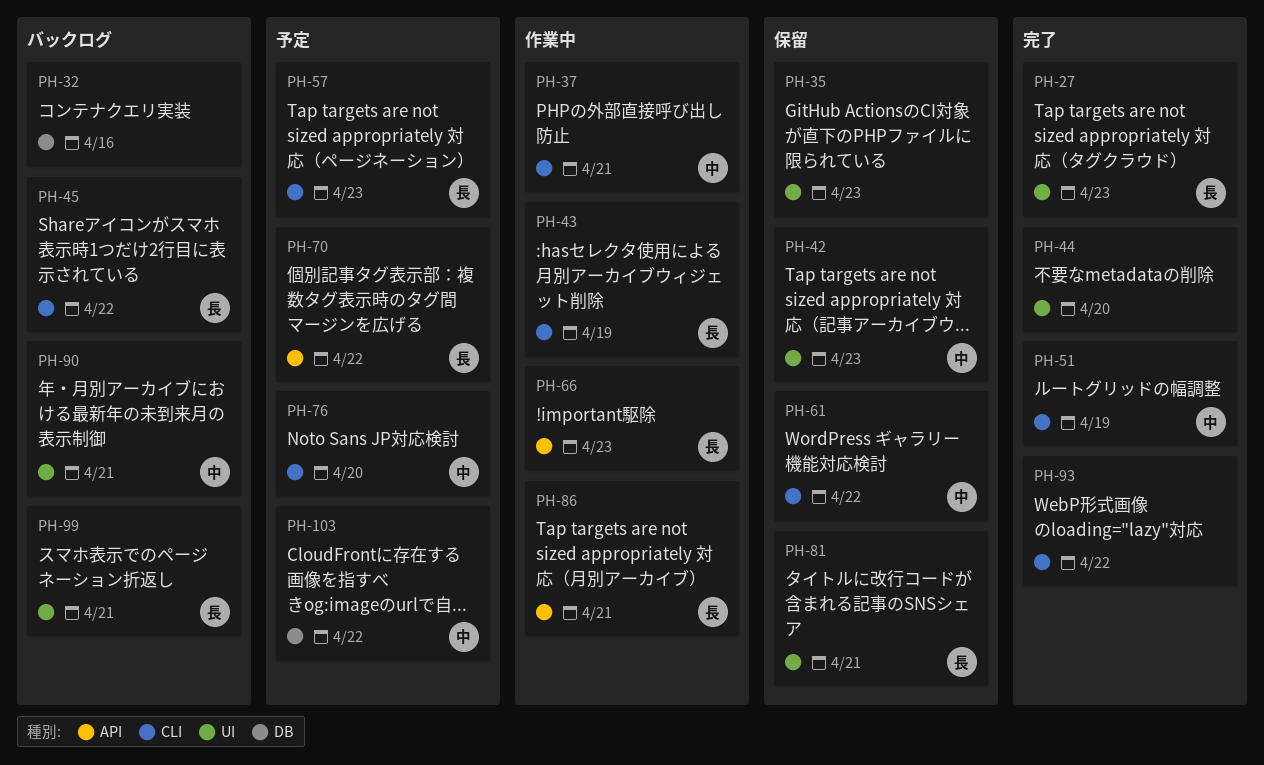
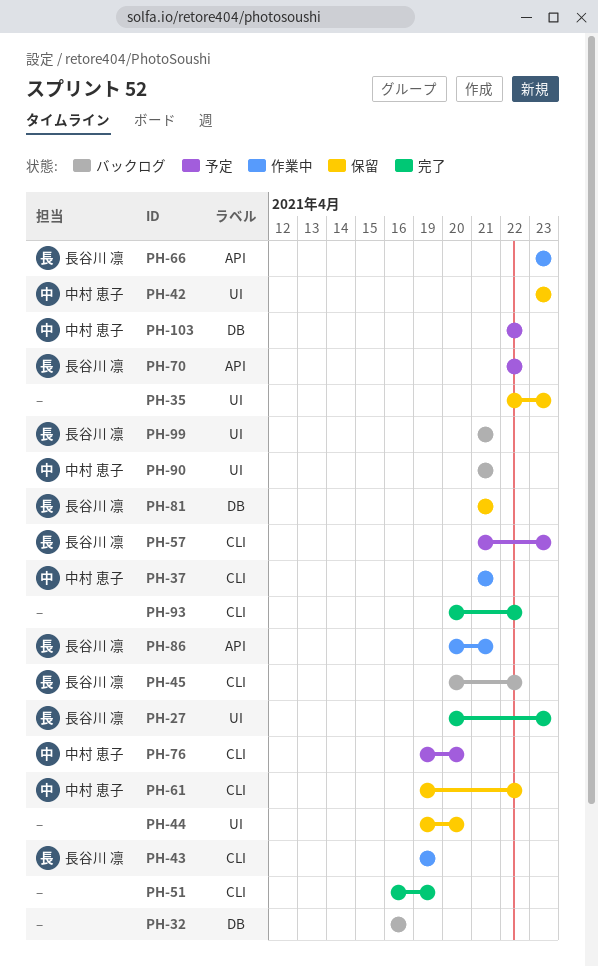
PH-44, status: 完了 -> 保留
PH-51, owner: 中村 恵子 -> none
PH-81, label: UI -> DB

